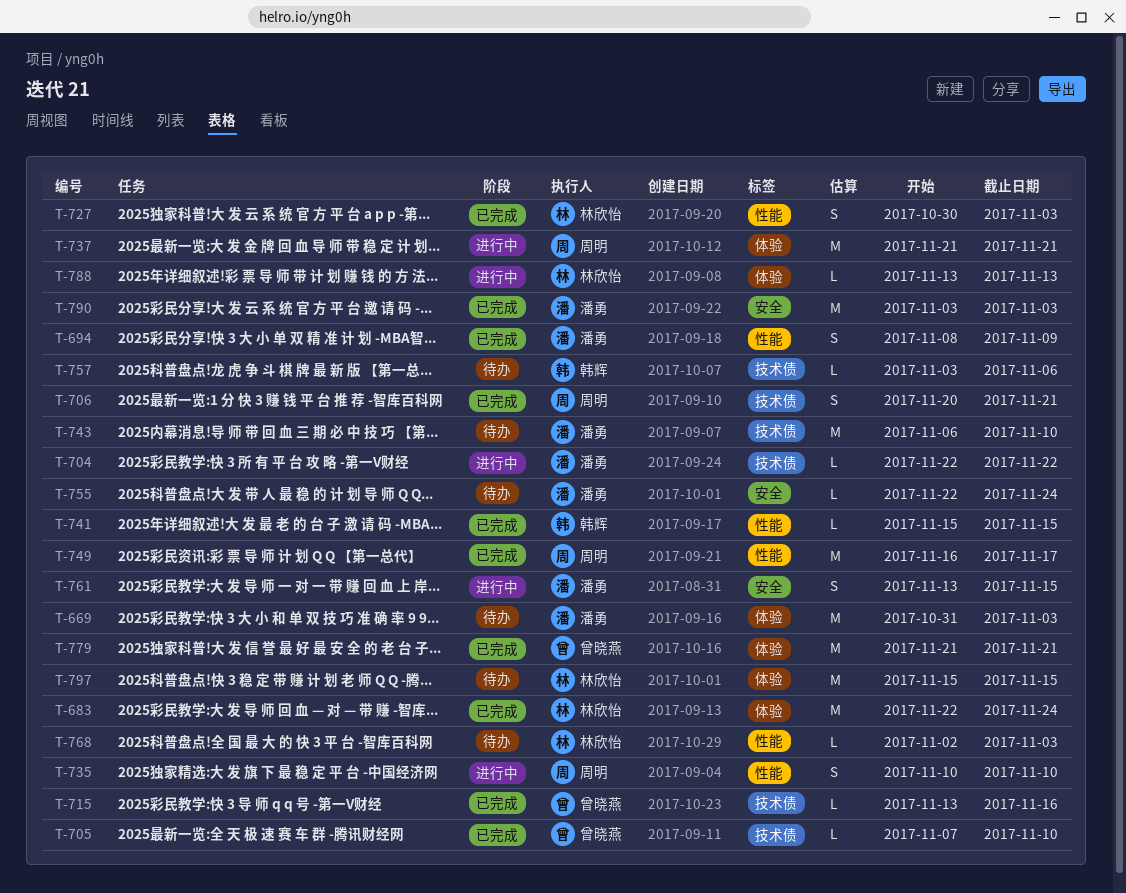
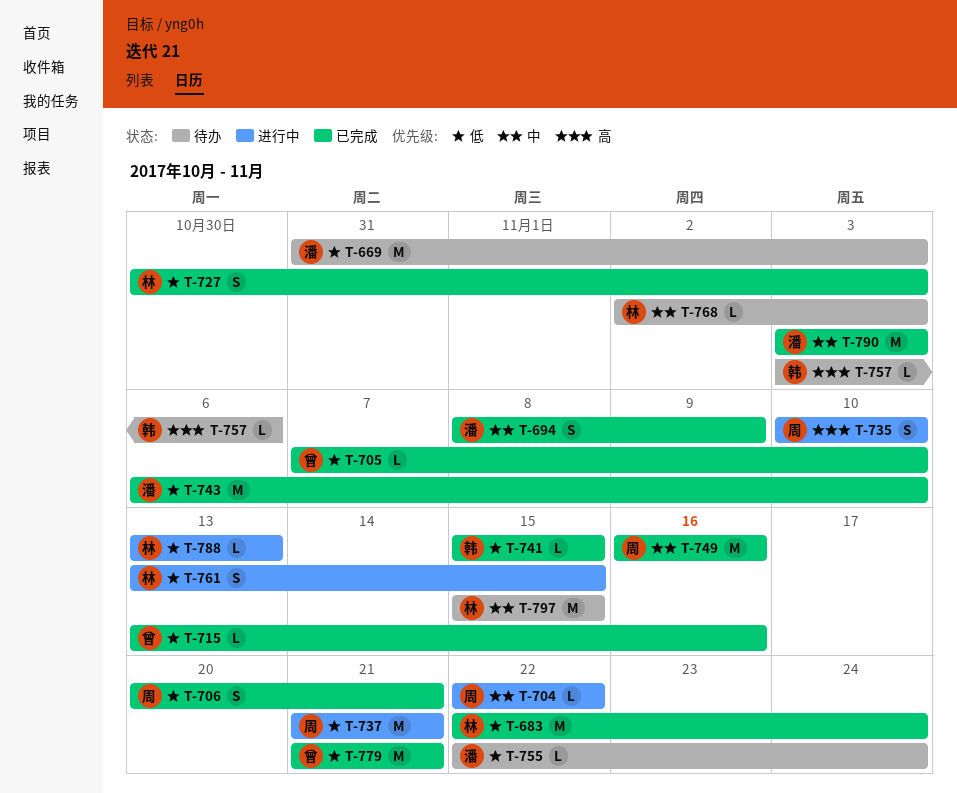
T-704, owner: 潘勇 -> 周明
T-743, status: 待办 -> 已完成
T-749, due: Nov 17 -> Nov 16
T-761, owner: 潘勇 -> 林欣怡

